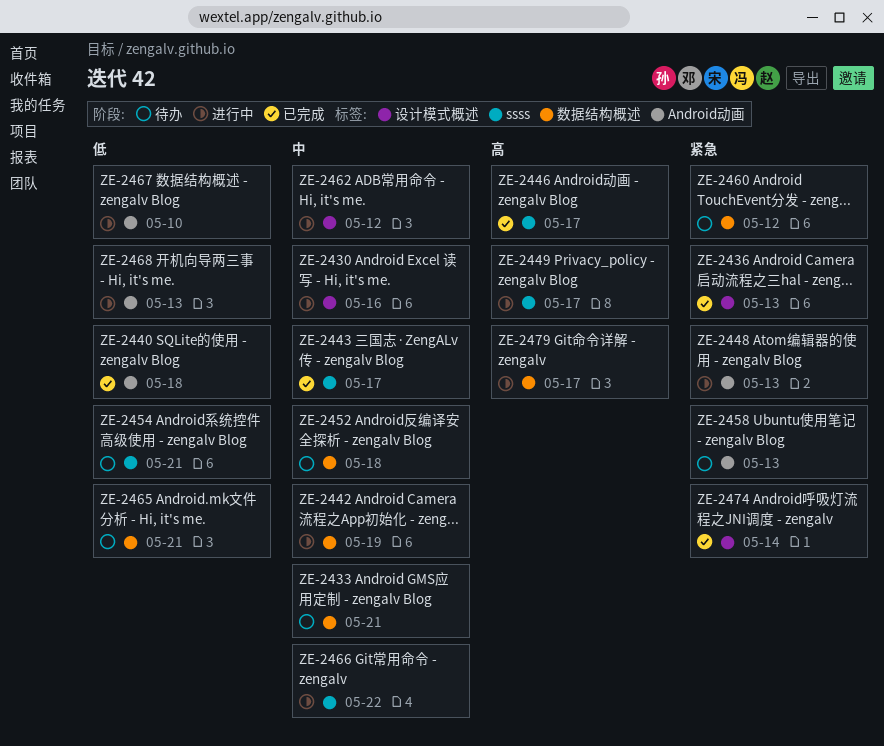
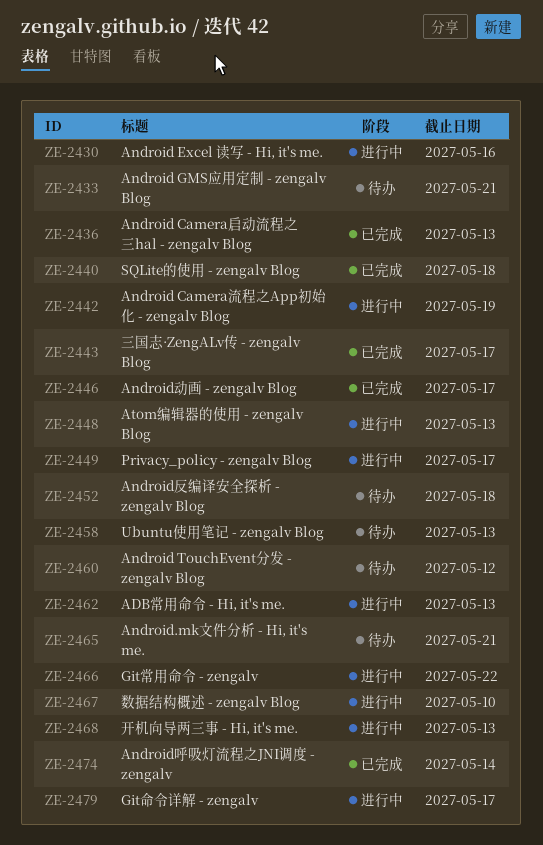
ZE-2454: present -> none
ZE-2462, due: May 12 -> May 13

